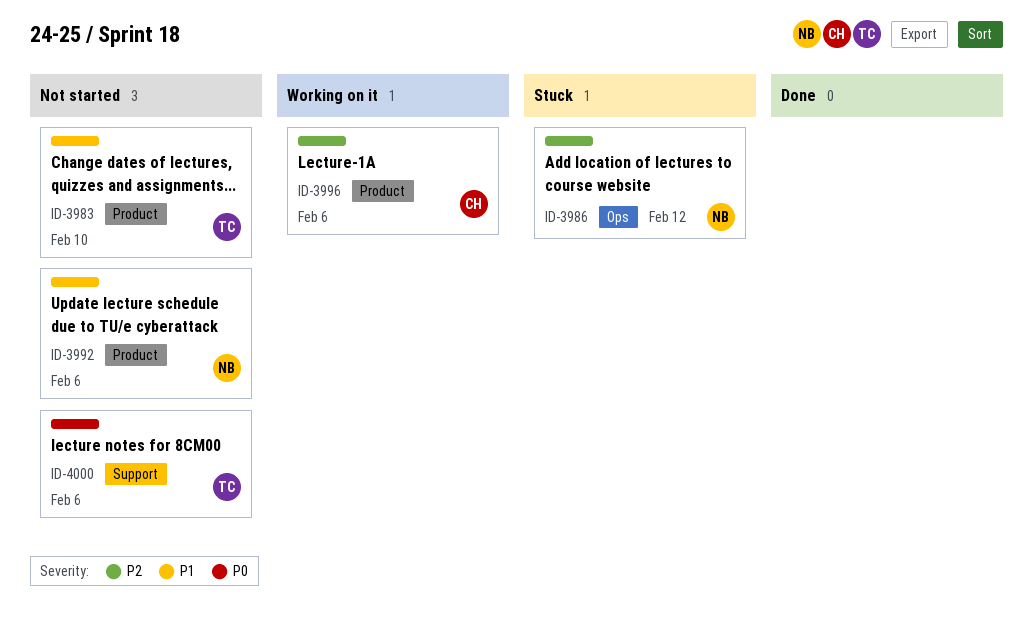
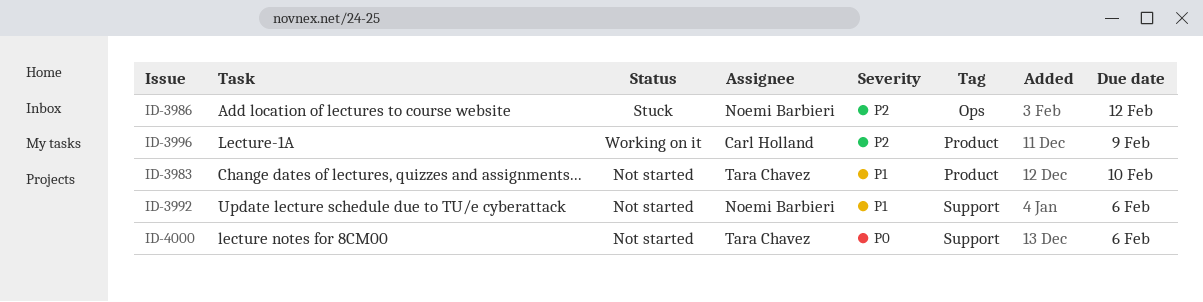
ID-3992, label: Product -> Support
ID-3996, due: Feb 6 -> Feb 9

